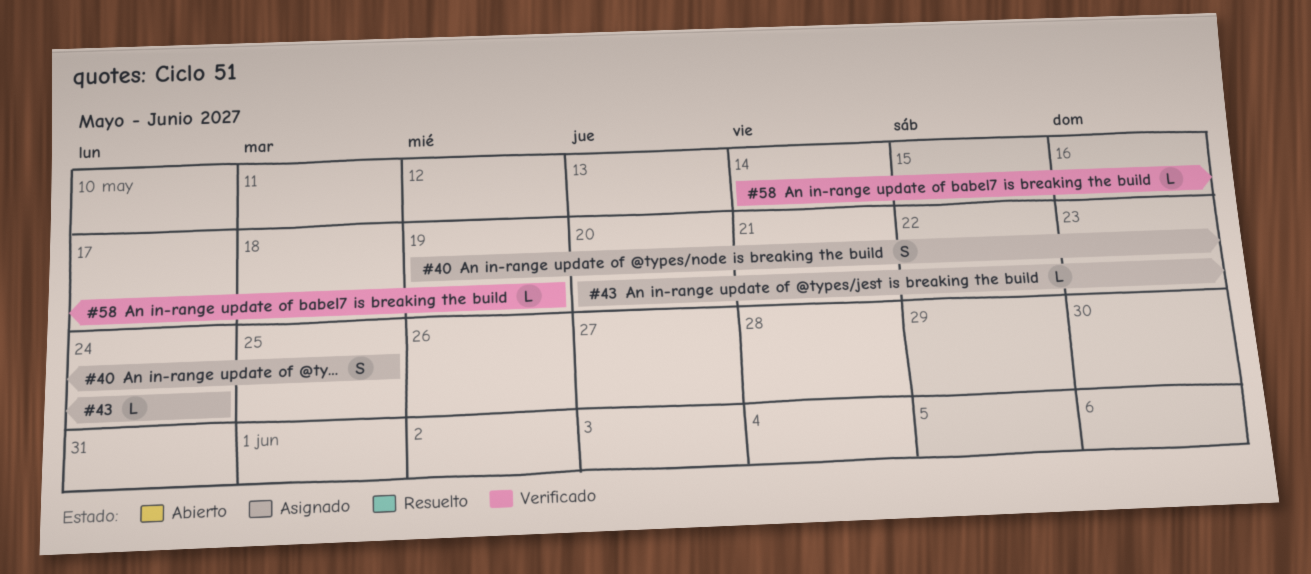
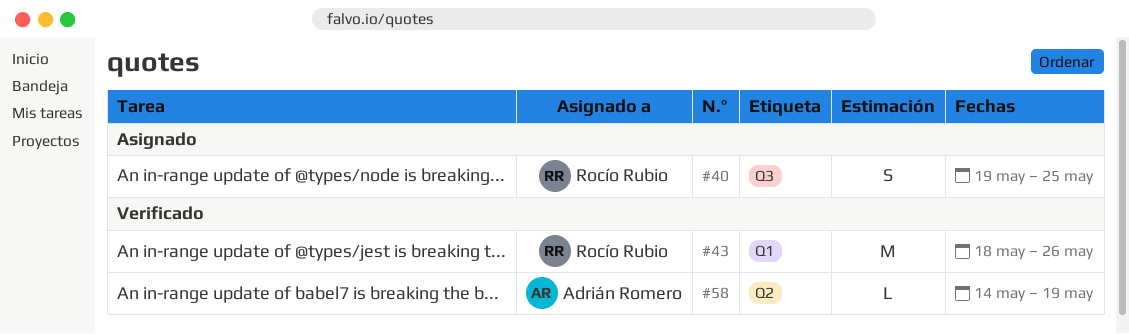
#43, status: Asignado -> Verificado
#43, estimate: L -> M
#43, start: May 20 -> May 18
#43, due: May 24 -> May 26

